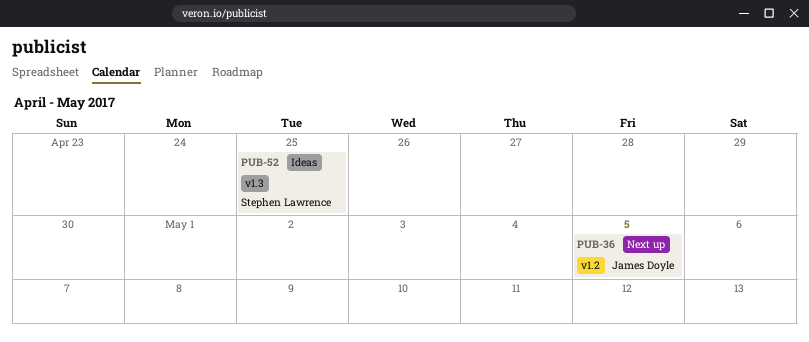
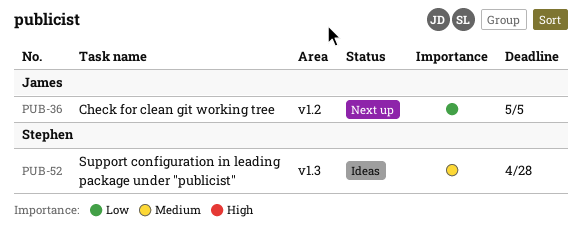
PUB-52, due: Apr 25 -> Apr 28

